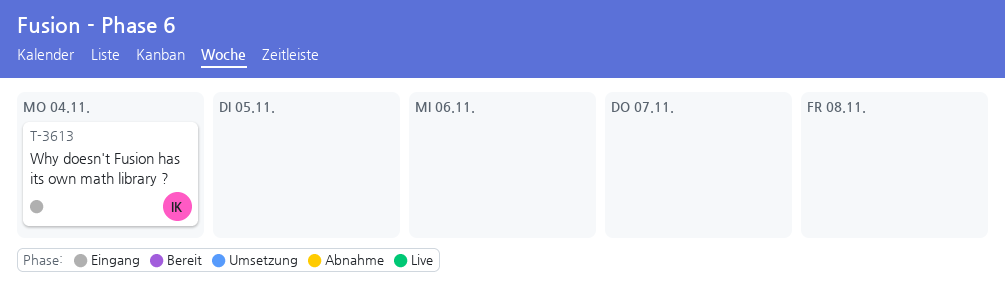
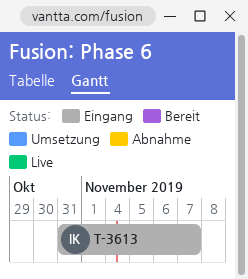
T-3613, due: Nov 4 -> Nov 7

